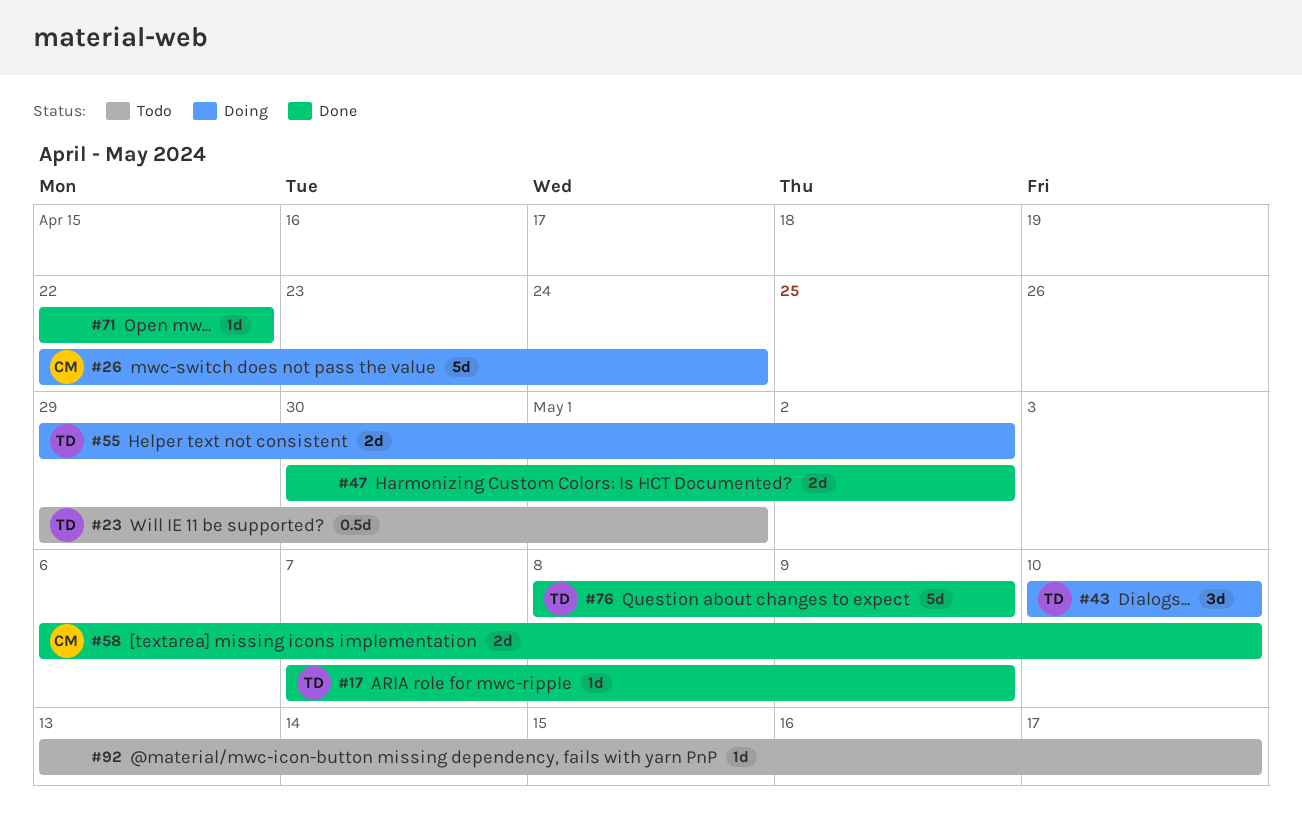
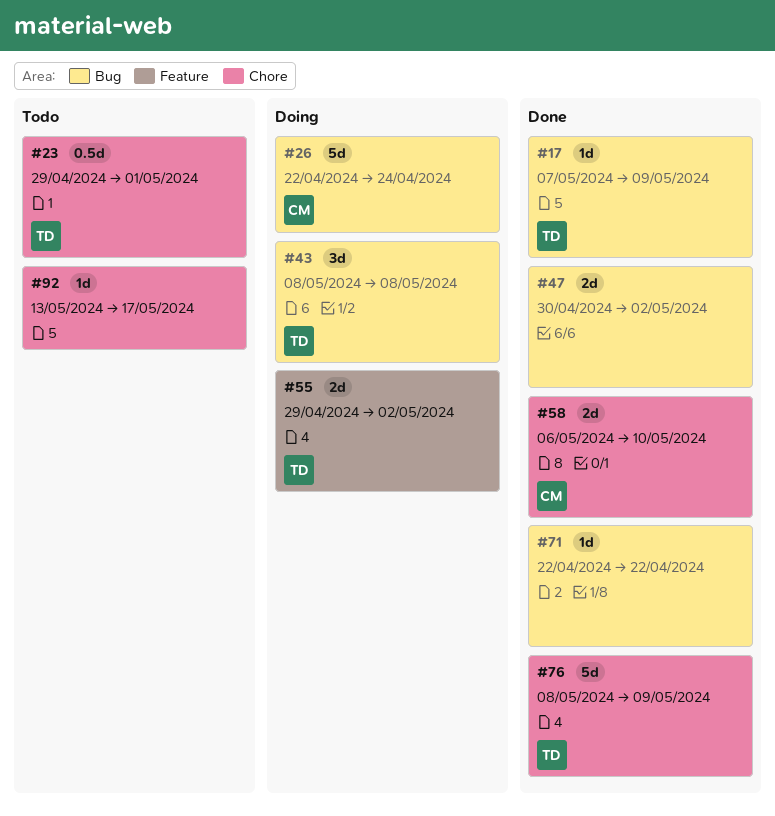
#43, start: May 10 -> May 8
#43, due: May 10 -> May 8

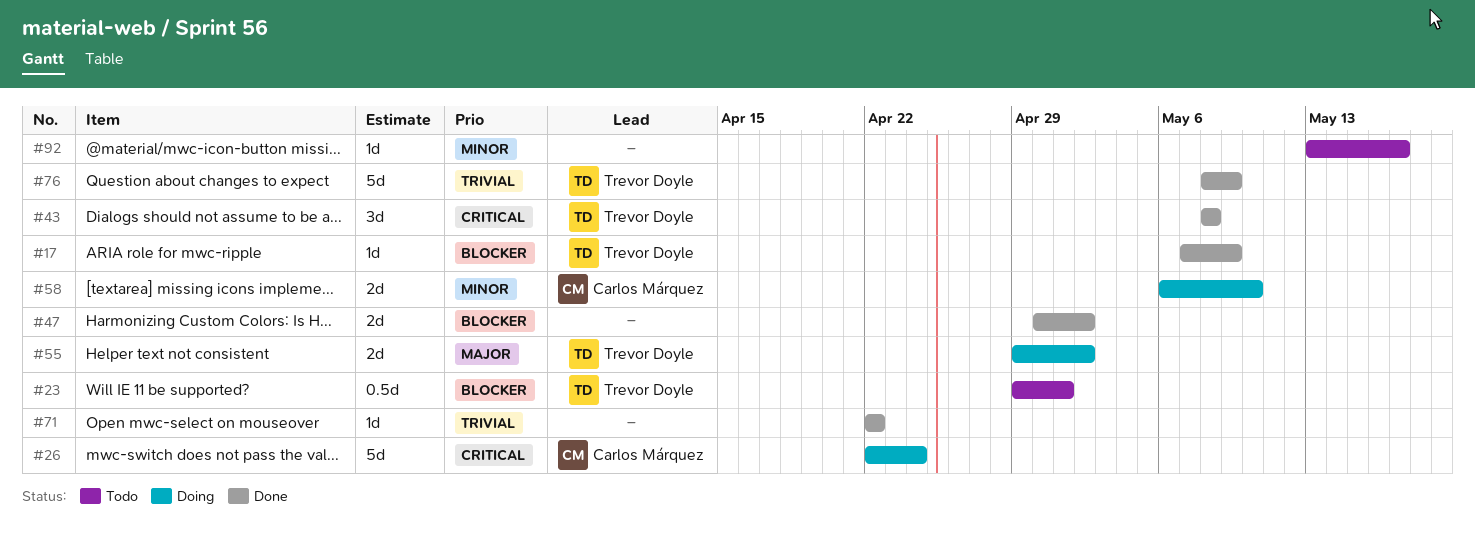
#43, status: Doing -> Done
#58, status: Done -> Doing

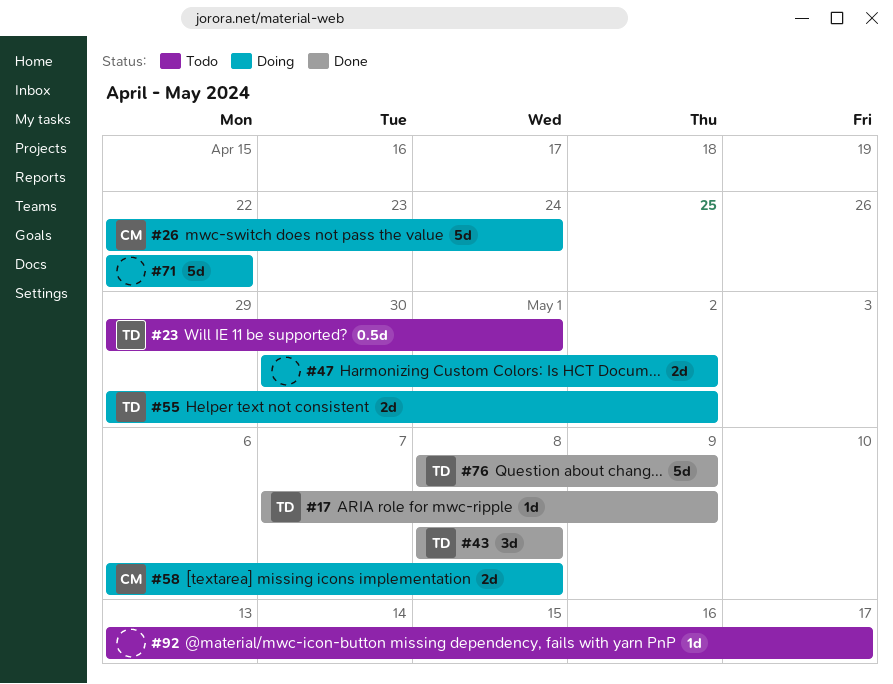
#47, status: Done -> Doing
#58, due: May 10 -> May 8
#71, status: Done -> Doing
#71, estimate: 1d -> 5d

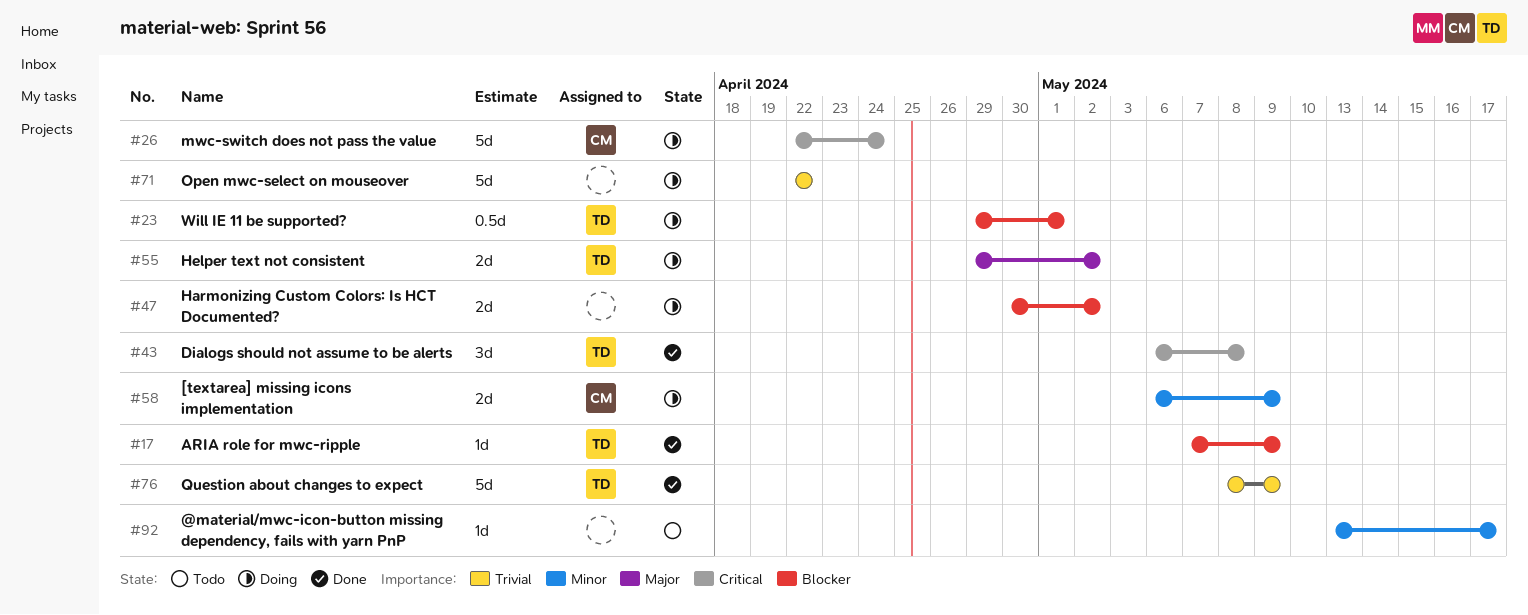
#23, status: Todo -> Doing
#43, start: May 8 -> May 6
#58, due: May 8 -> May 9

